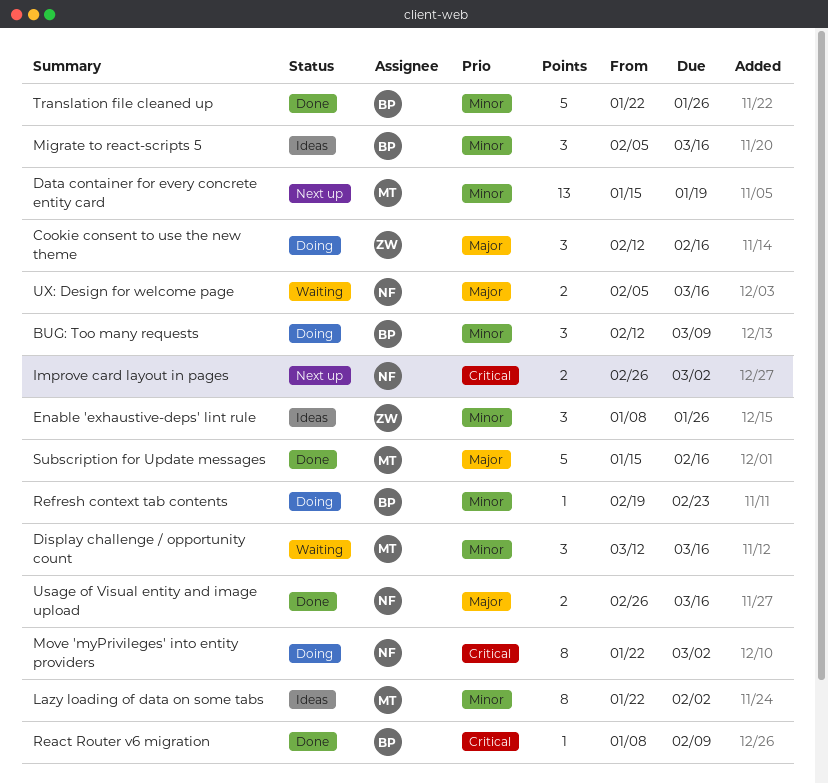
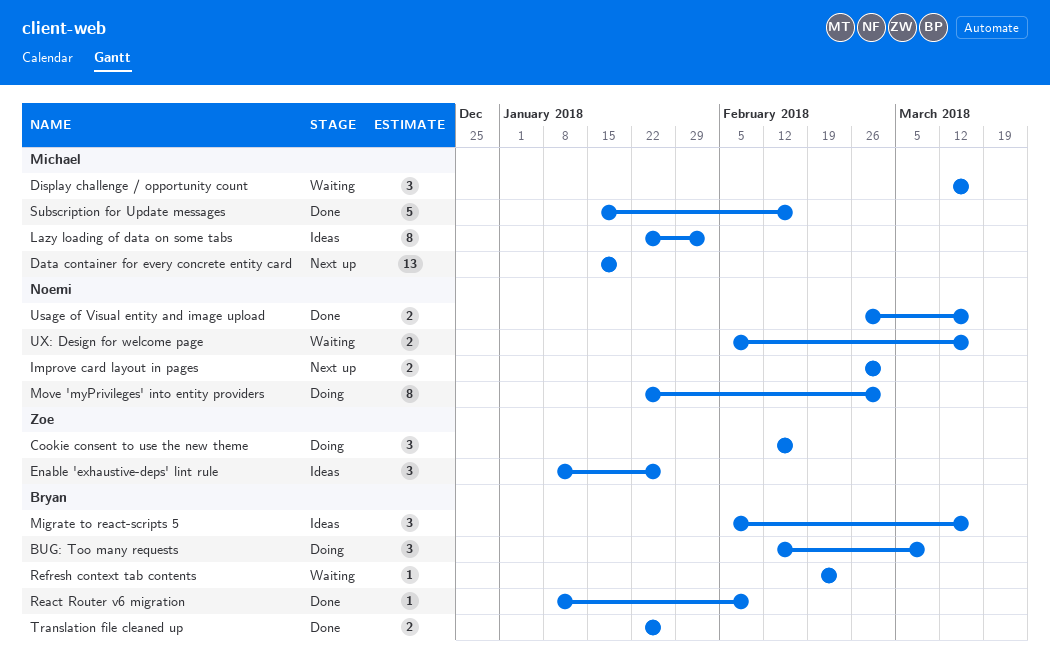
Refresh context tab contents, status: Doing -> Waiting
Translation file cleaned up, estimate: 5 -> 2

